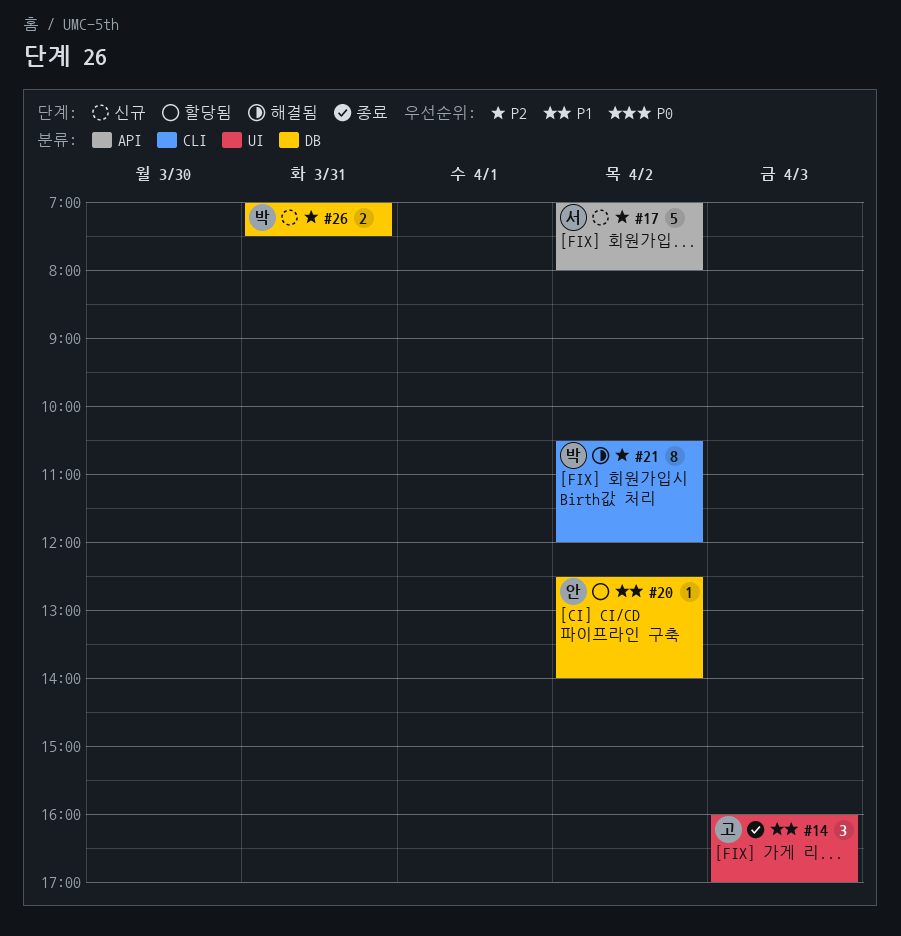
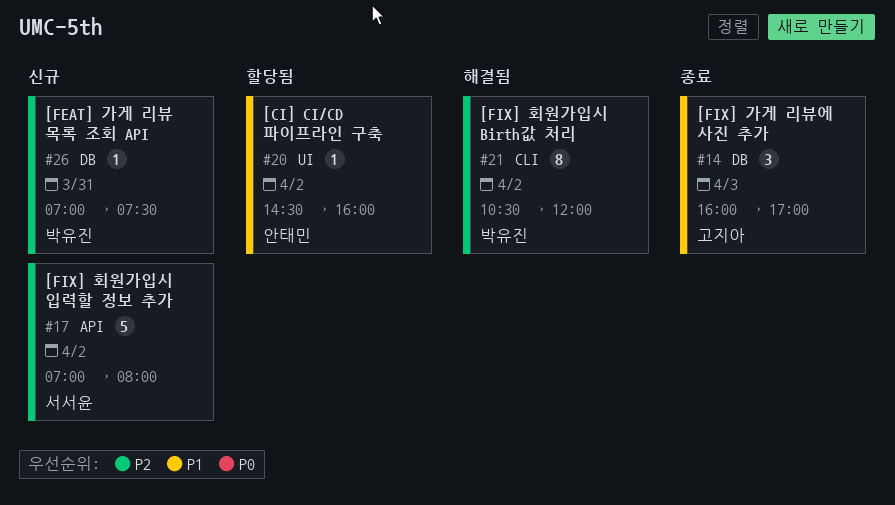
#14, label: UI -> DB
#20, label: DB -> UI
#20, begins: 12:30 -> 14:30
#20, ends: 14:00 -> 16:00
#26, estimate: 2 -> 1

